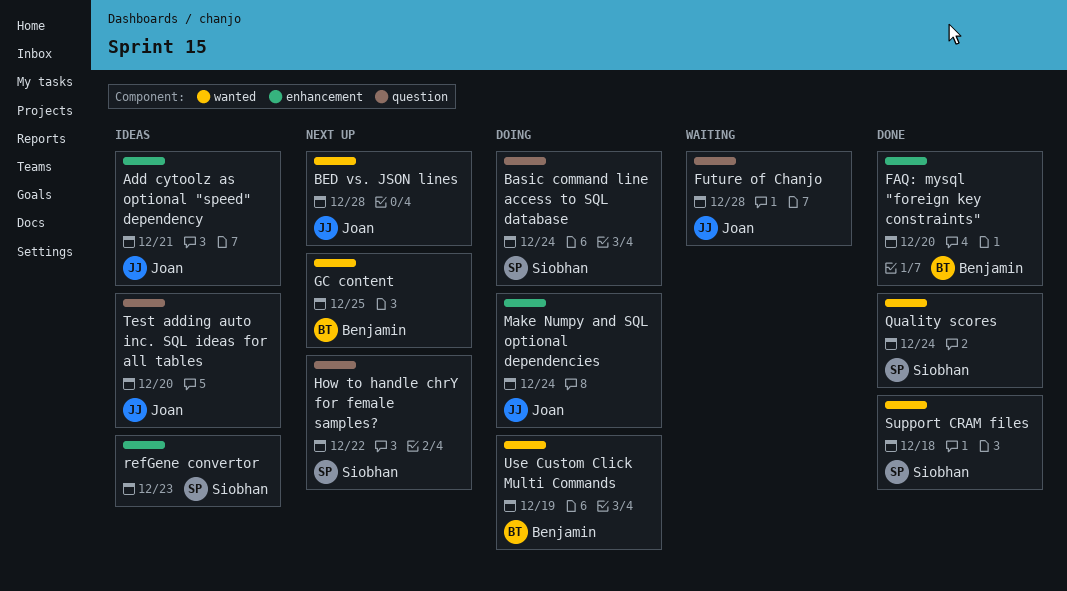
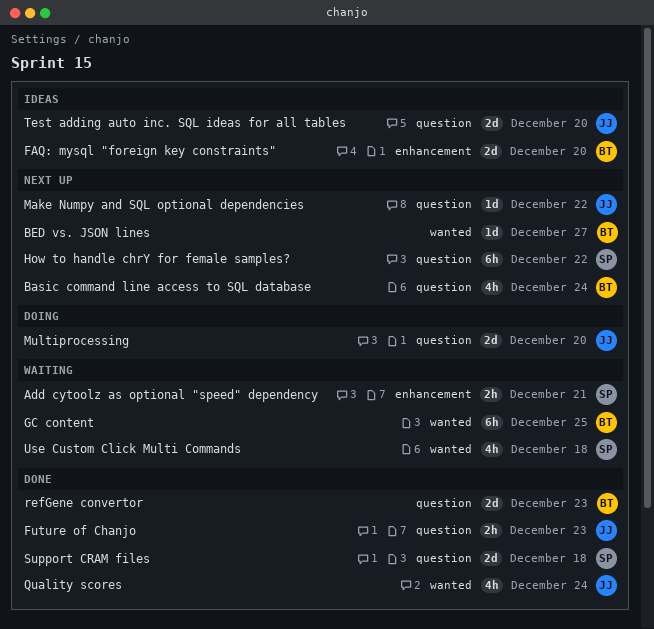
Add cytoolz as optional "speed" dependency, status: Ideas -> Waiting
Add cytoolz as optional "speed" dependency, owner: Joan -> Siobhan
Basic command line access to SQL database, status: Doing -> Next up
Basic command line access to SQL database, owner: Siobhan -> Benjamin
BED vs. JSON lines, owner: Joan -> Benjamin
BED vs. JSON lines, due: Dec 28 -> Dec 27
FAQ: mysql "foreign key constraints", status: Done -> Ideas
Future of Chanjo, status: Waiting -> Done
Future of Chanjo, due: Dec 28 -> Dec 23
GC content, status: Next up -> Waiting
Make Numpy and SQL optional dependencies, status: Doing -> Next up
Make Numpy and SQL optional dependencies, label: enhancement -> question
Make Numpy and SQL optional dependencies, due: Dec 24 -> Dec 22
Multiprocessing: none -> present
Quality scores, owner: Siobhan -> Joan
refGene convertor, status: Ideas -> Done
refGene convertor, owner: Siobhan -> Benjamin
refGene convertor, label: enhancement -> question
Support CRAM files, label: wanted -> question
Use Custom Click Multi Commands, status: Doing -> Waiting
Use Custom Click Multi Commands, owner: Benjamin -> Siobhan
Use Custom Click Multi Commands, due: Dec 19 -> Dec 18

